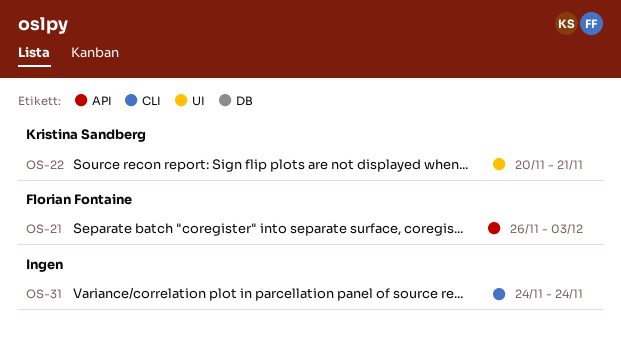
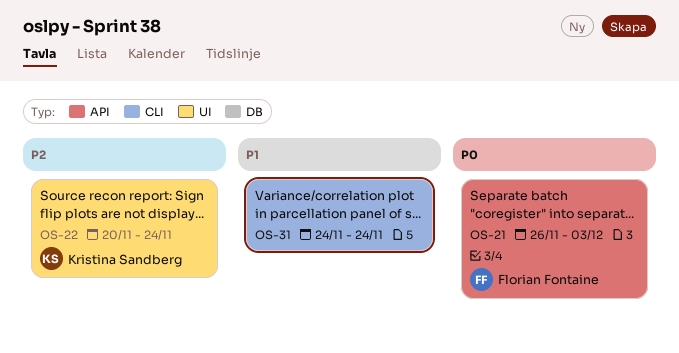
OS-22, due: Nov 21 -> Nov 24

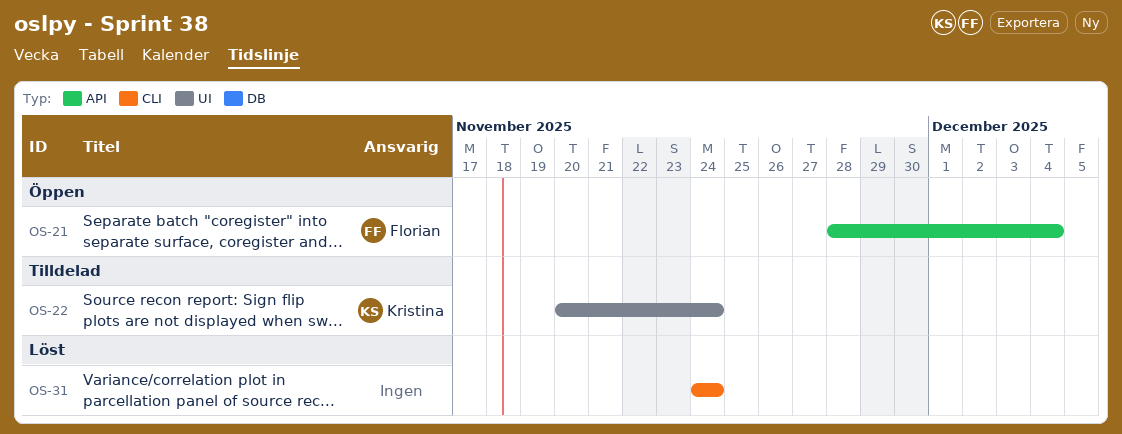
OS-21, start: Nov 26 -> Nov 28
OS-21, due: Dec 3 -> Dec 4

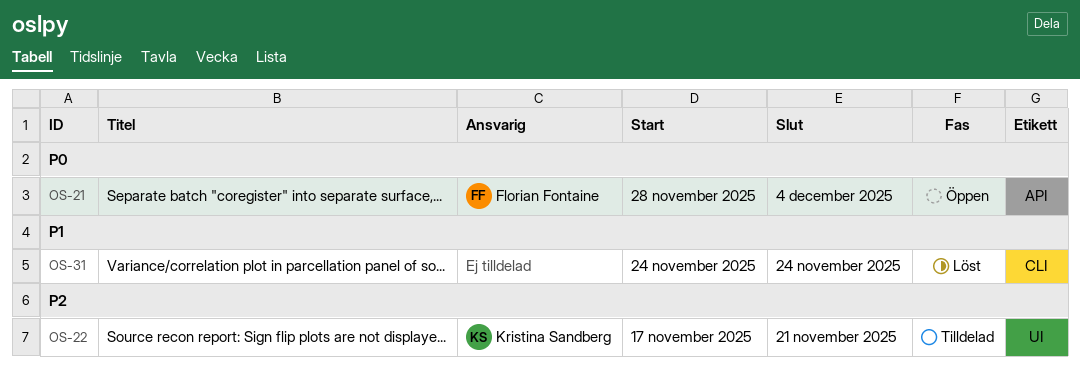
OS-22, start: Nov 20 -> Nov 17
OS-22, due: Nov 24 -> Nov 21

